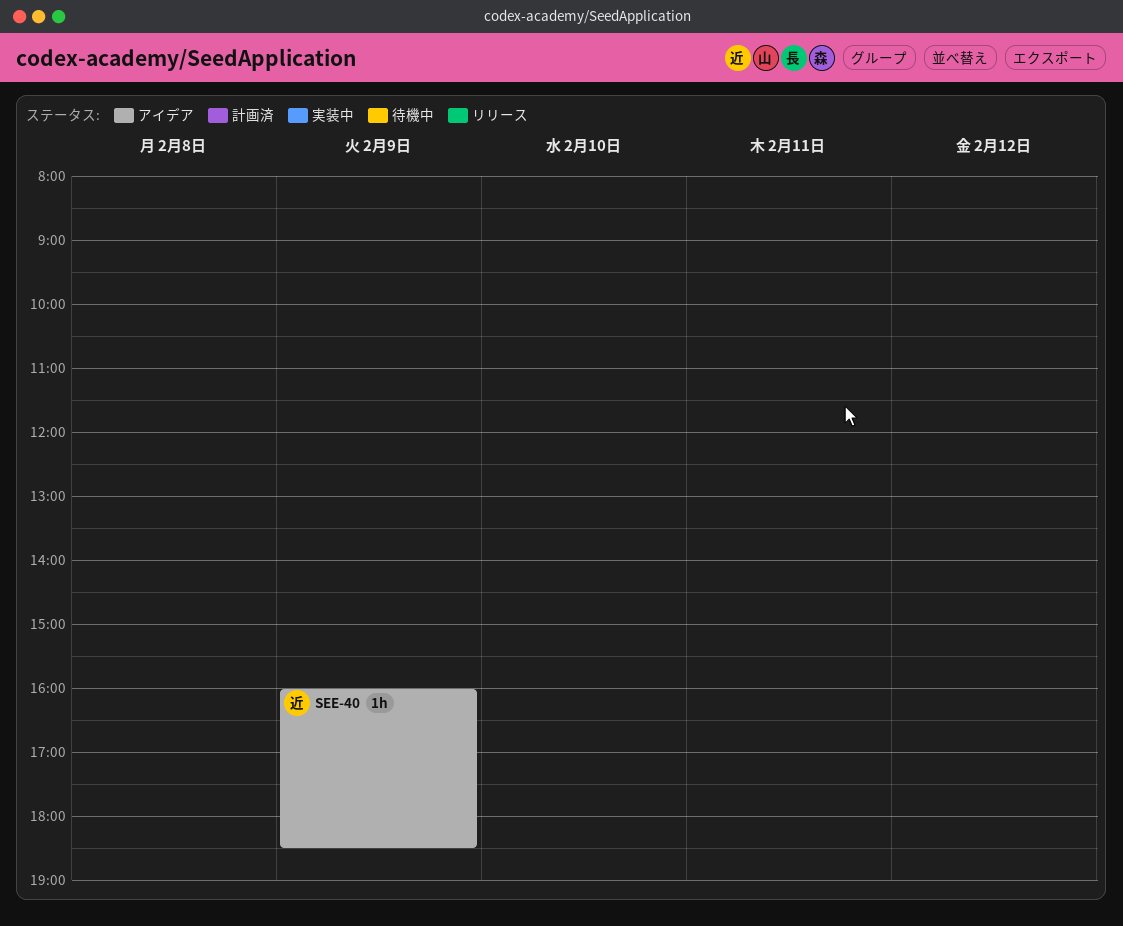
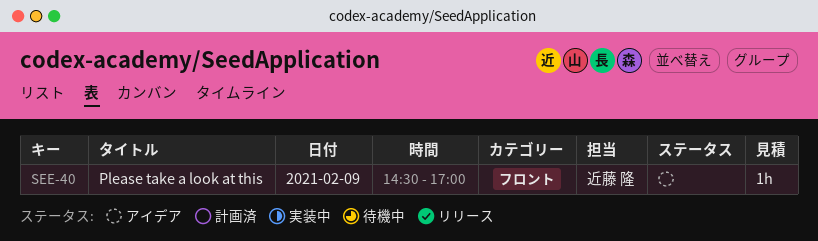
SEE-40, begins: 16:00 -> 14:30
SEE-40, ends: 18:30 -> 17:00

